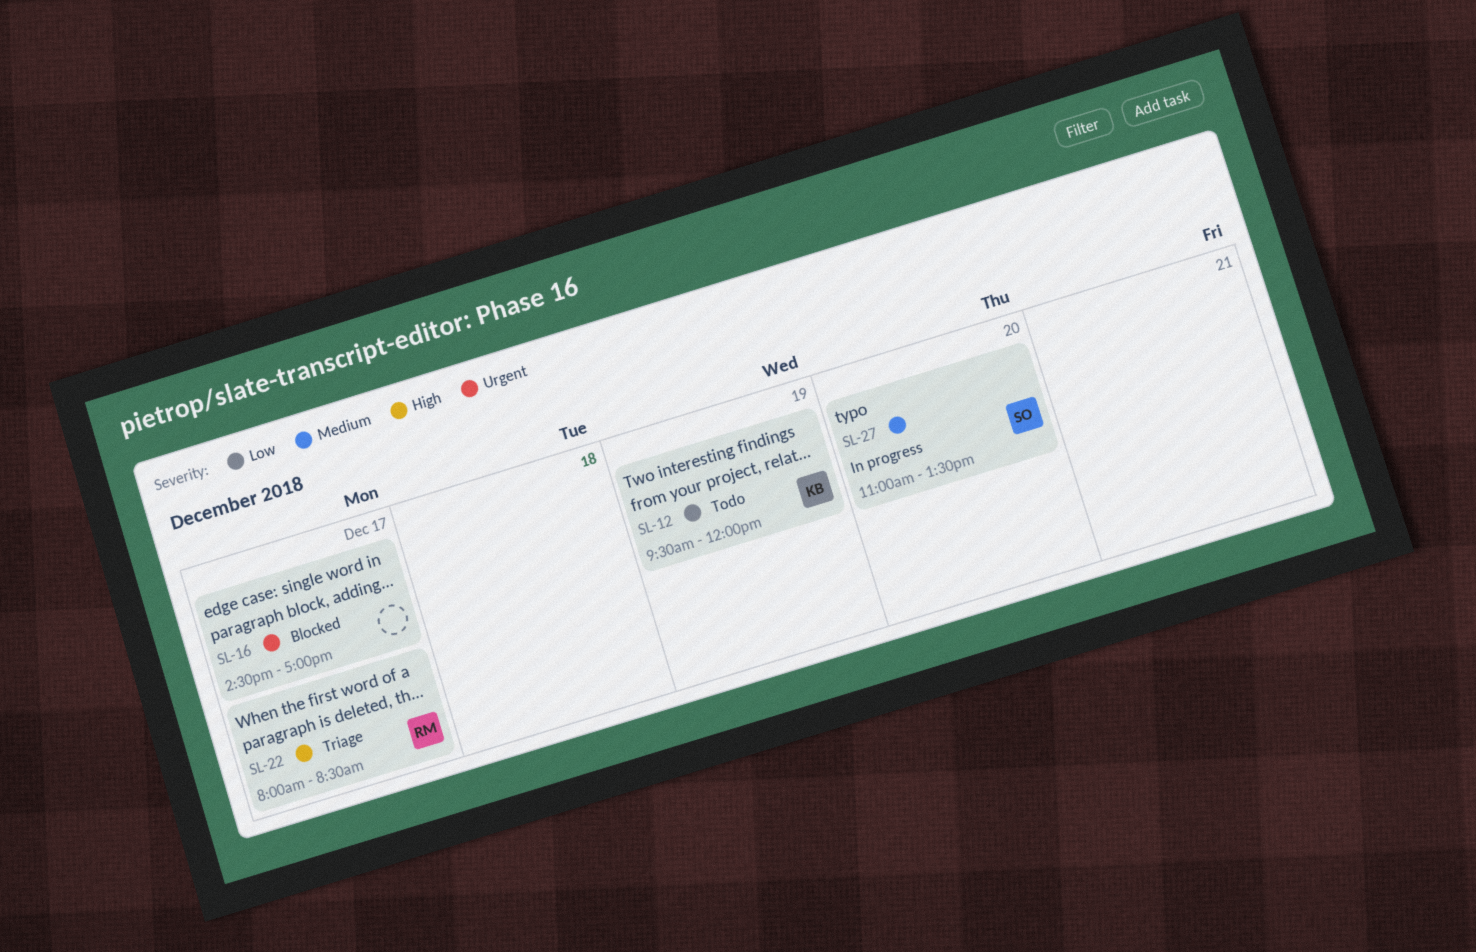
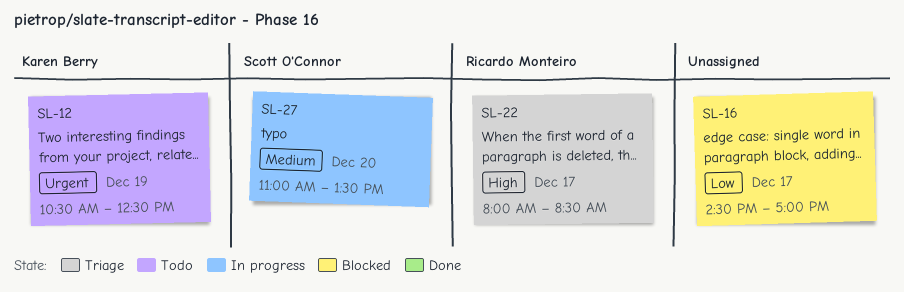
SL-12, priority: Low -> Urgent
SL-12, begins: 09:30 -> 10:30
SL-12, ends: 12:00 -> 12:30
SL-16, priority: Urgent -> Low

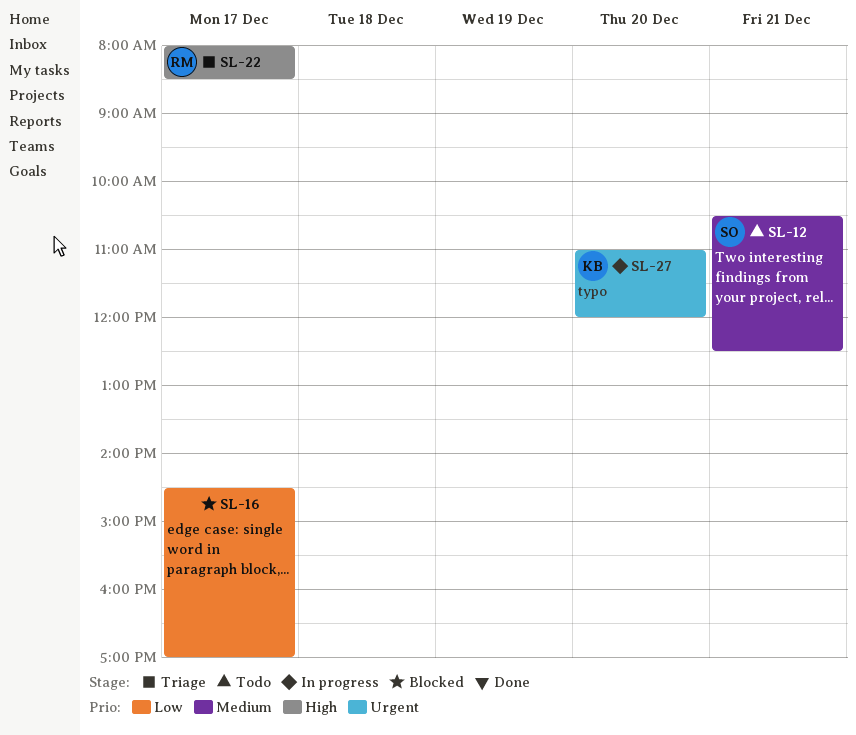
SL-12, owner: Karen Berry -> Scott O'Connor
SL-12, priority: Urgent -> Medium
SL-12, day: Dec 19 -> Dec 21
SL-27, owner: Scott O'Connor -> Karen Berry
SL-27, priority: Medium -> Urgent
SL-27, ends: 13:30 -> 12:00

